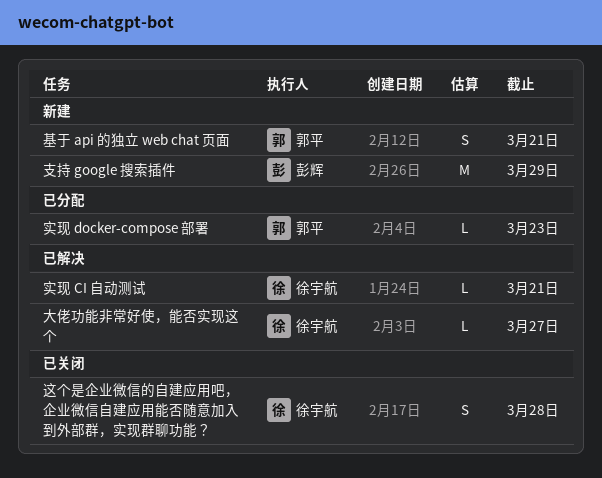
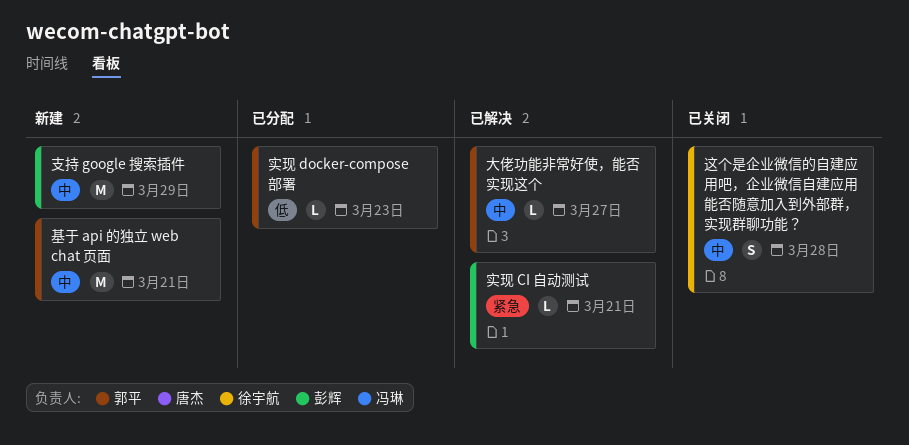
基于 api 的独立 web chat 页面, estimate: S -> M
大佬功能非常好使，能否实现这个, owner: 徐宇航 -> 郭平
实现 CI 自动测试, owner: 徐宇航 -> 彭辉

